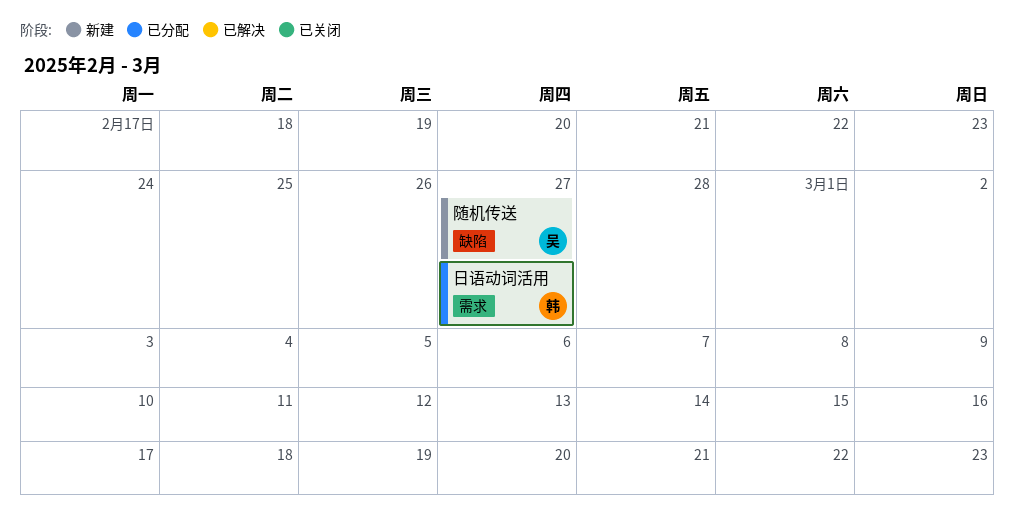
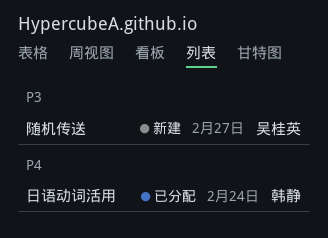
日语动词活用, due: Feb 27 -> Feb 24

